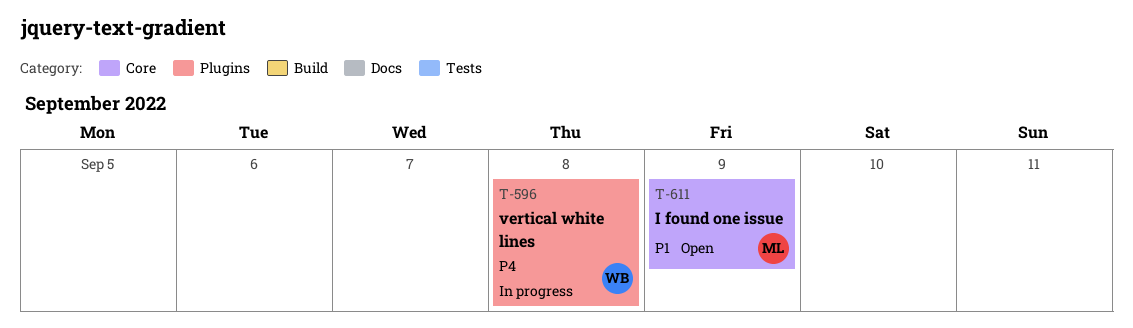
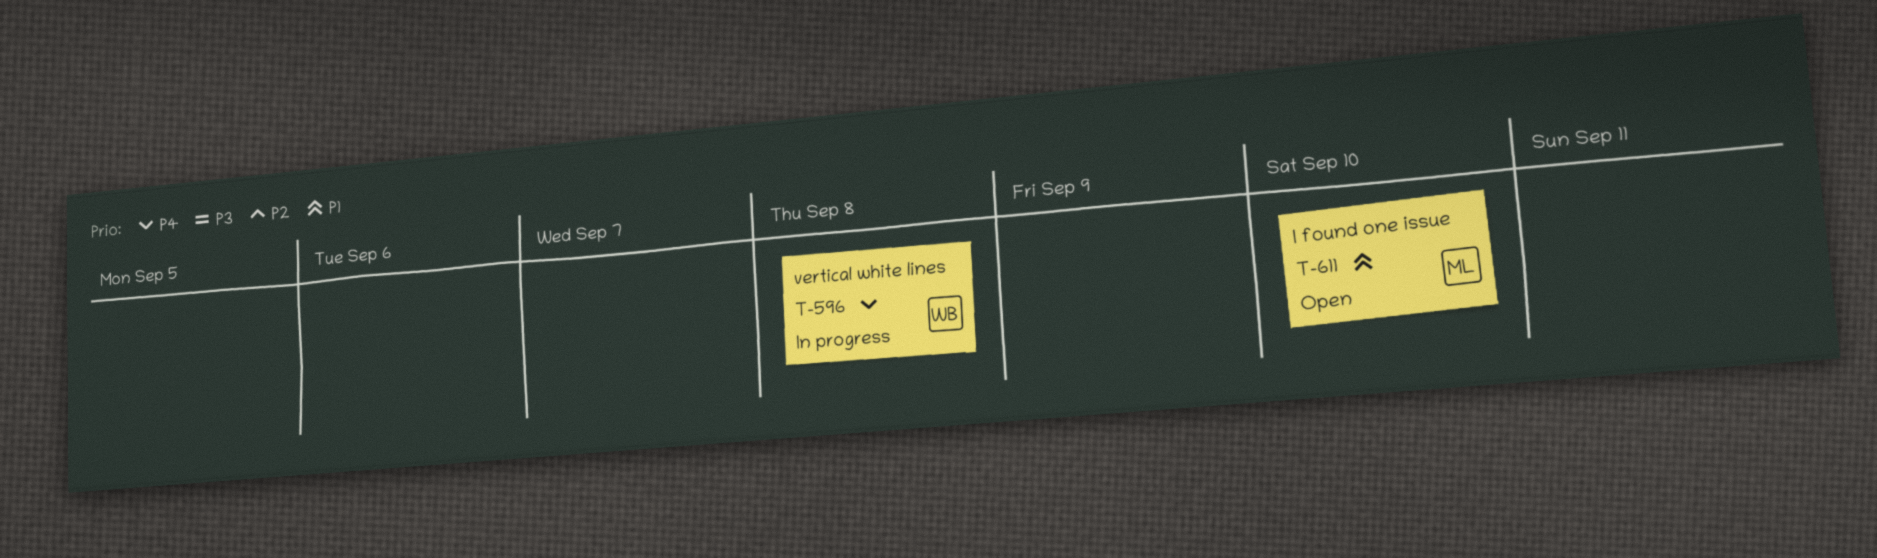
T-611, due: Sep 9 -> Sep 10

